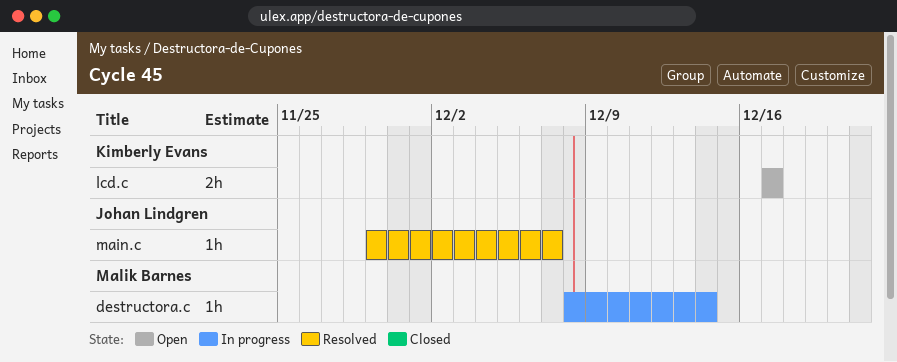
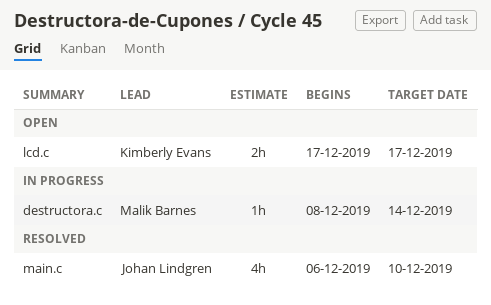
main.c, estimate: 1h -> 4h
main.c, start: Nov 29 -> Dec 6
main.c, due: Dec 7 -> Dec 10

